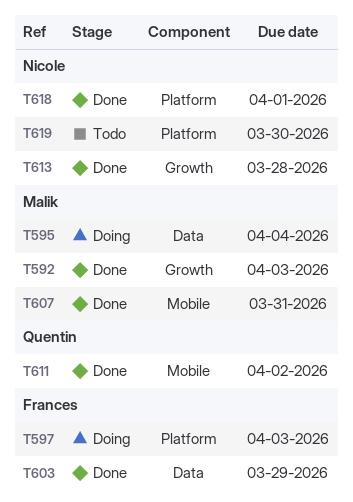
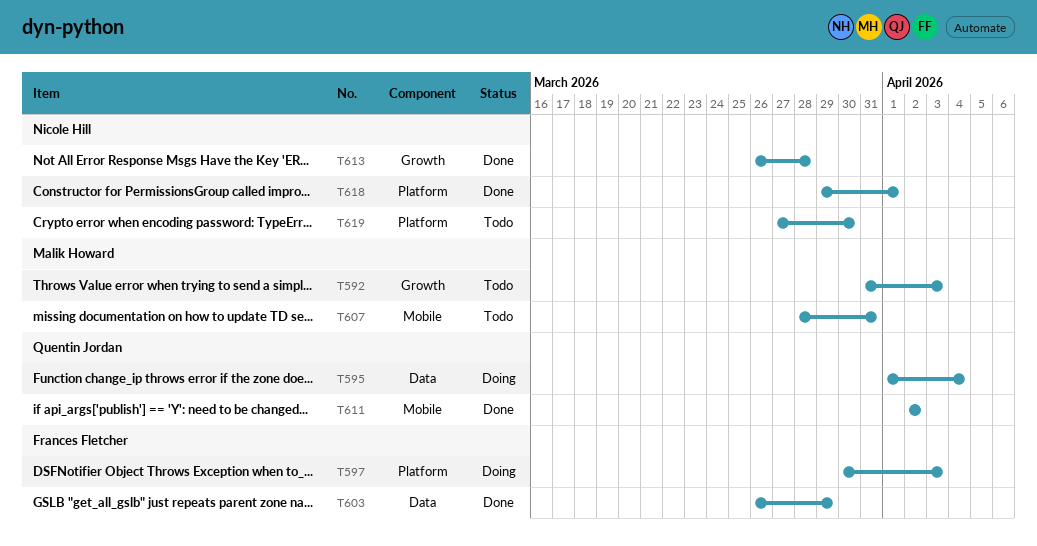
T592, status: Done -> Todo
T595, owner: Malik Howard -> Quentin Jordan
T607, status: Done -> Todo

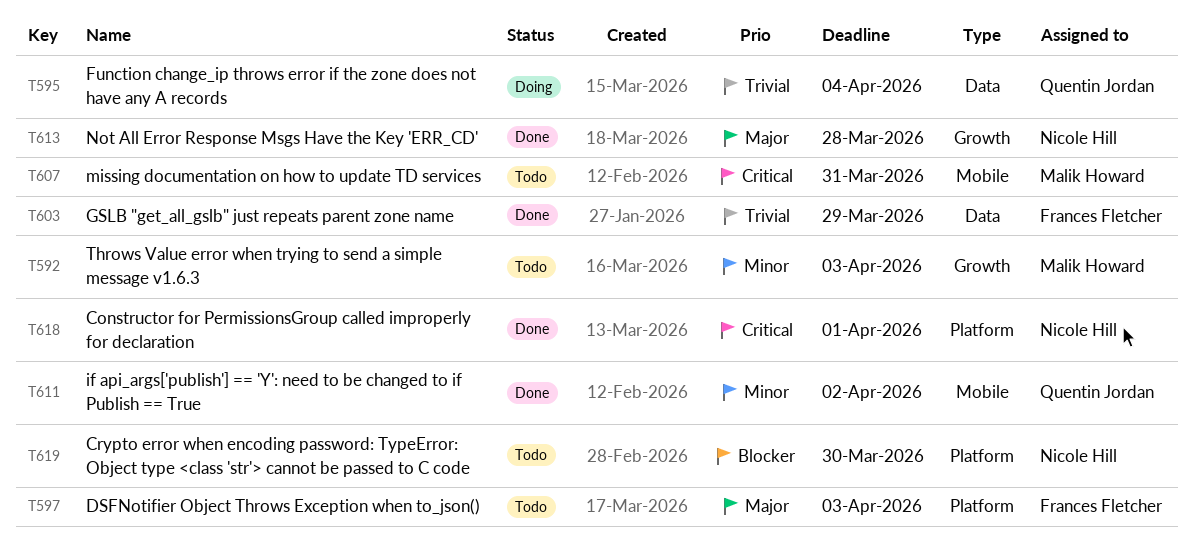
T597, status: Doing -> Todo

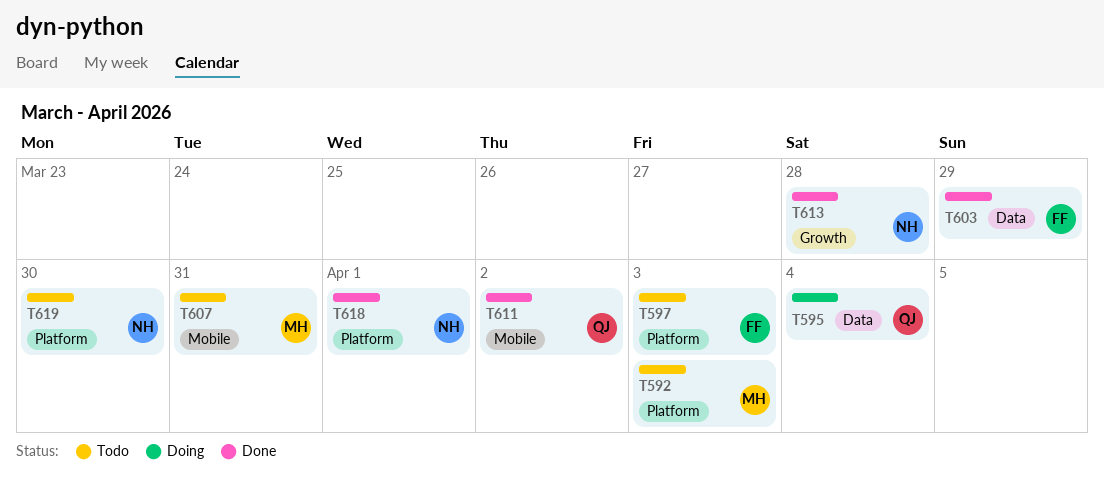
T592, label: Growth -> Platform

